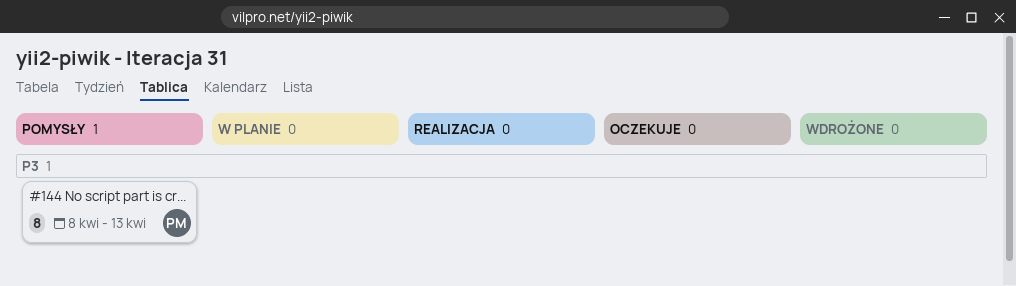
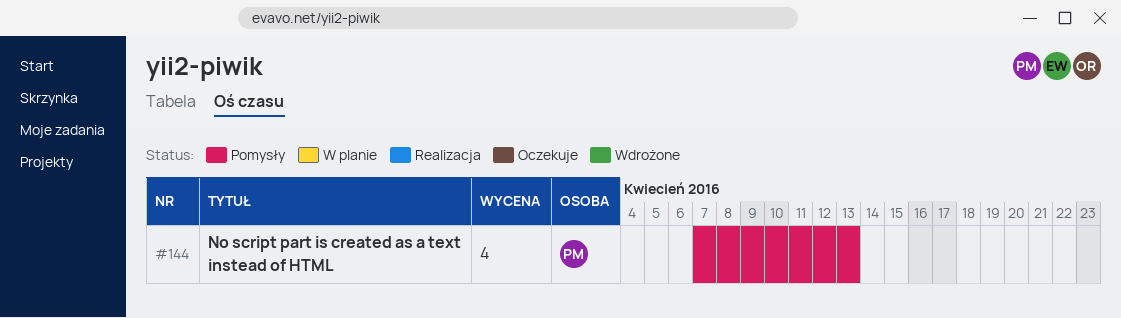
#144, estimate: 8 -> 4
#144, start: Apr 8 -> Apr 7

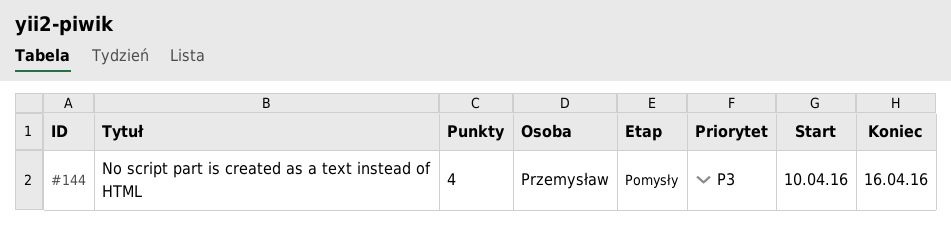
#144, start: Apr 7 -> Apr 10
#144, due: Apr 13 -> Apr 16

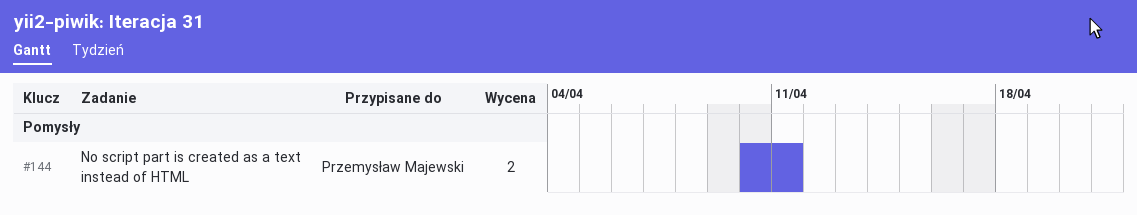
#144, estimate: 4 -> 2
#144, due: Apr 16 -> Apr 11

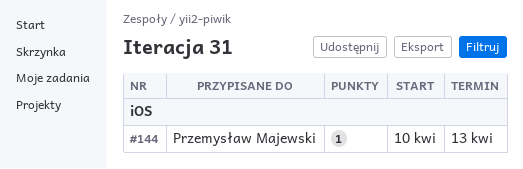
#144, estimate: 2 -> 1
#144, due: Apr 11 -> Apr 13

